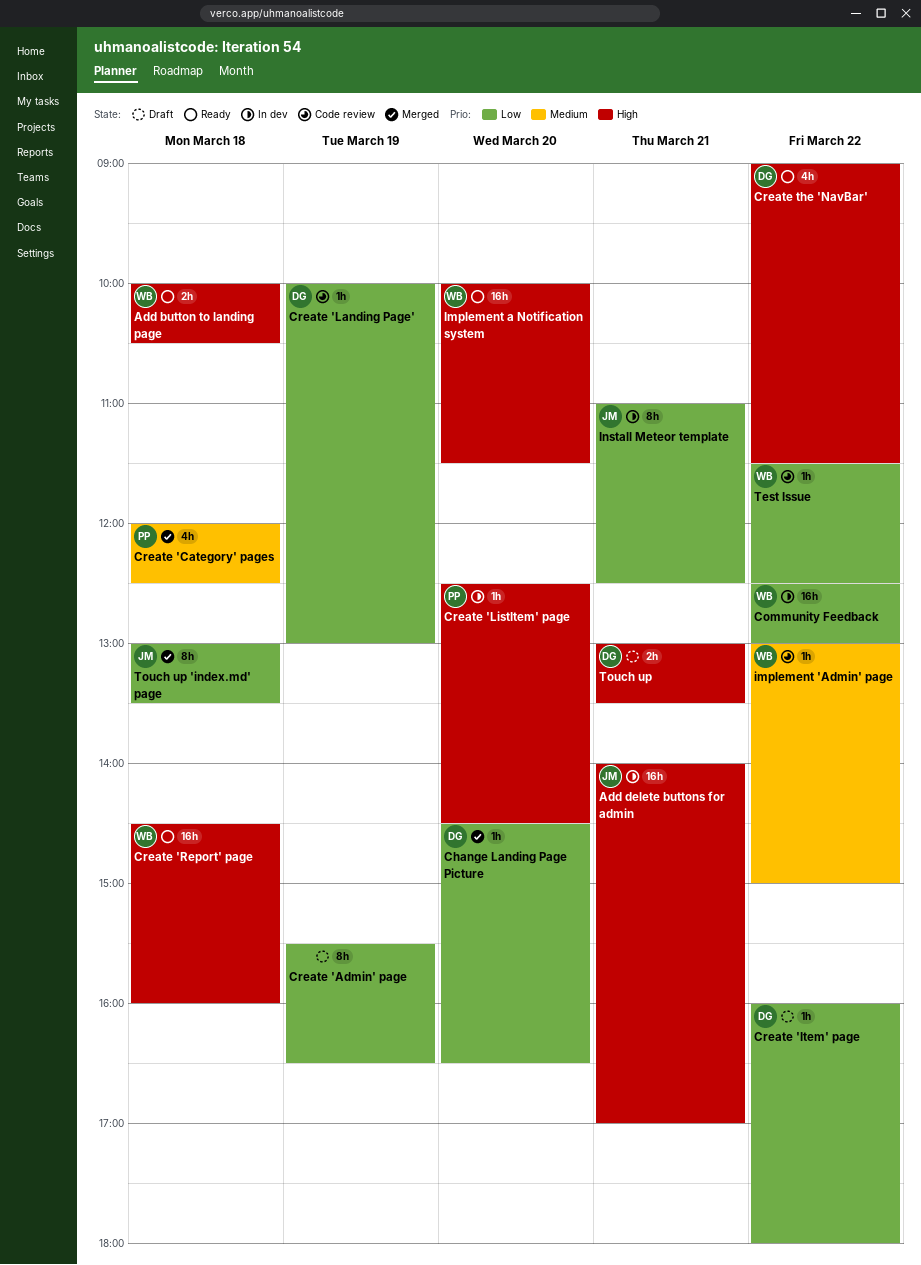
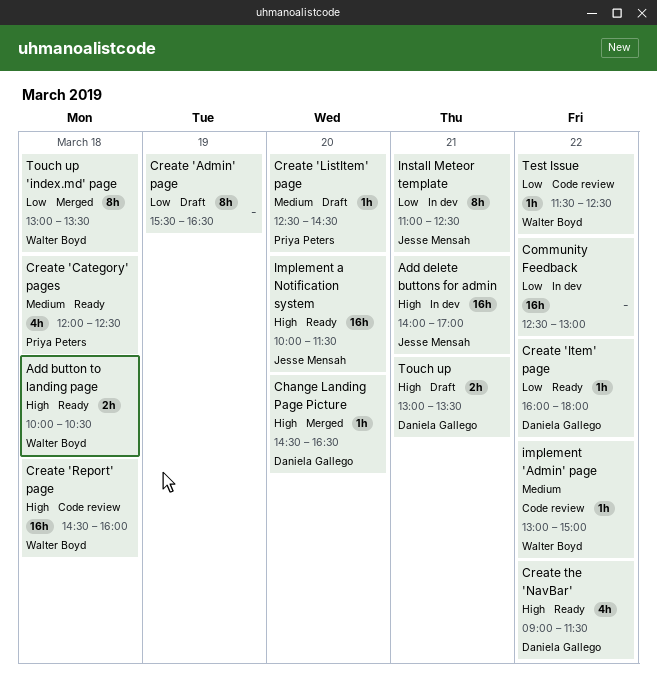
Change Landing Page Picture, priority: Low -> High
Community Feedback, owner: Walter Boyd -> none
Create 'Category' pages, status: Merged -> Ready
Create 'Item' page, status: Draft -> Ready
Create 'Landing Page': present -> none
Create 'ListItem' page, status: In dev -> Draft
Create 'ListItem' page, priority: High -> Medium
Create 'Report' page, status: Ready -> Code review
Implement a Notification system, owner: Walter Boyd -> Jesse Mensah
Touch up 'index.md' page, owner: Jesse Mensah -> Walter Boyd

